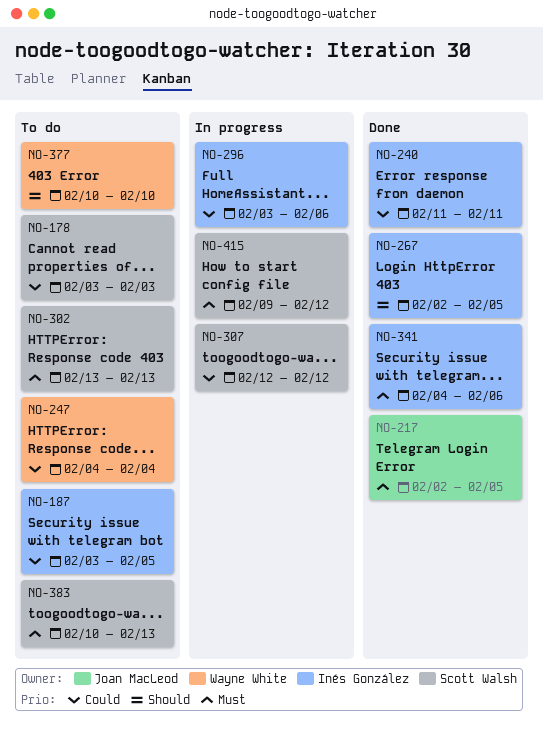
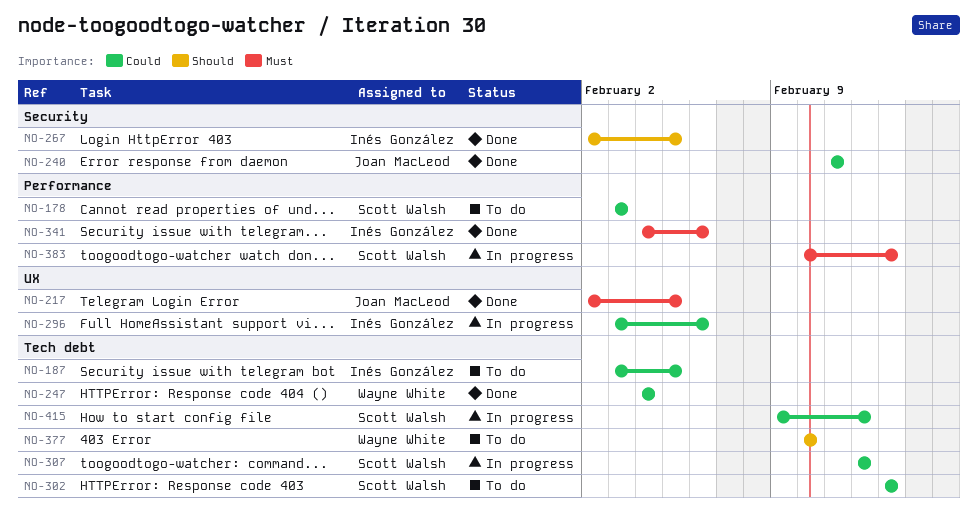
NO-240, owner: Inés González -> Joan MacLeod
NO-247, status: To do -> Done
NO-302, priority: Must -> Could
NO-383, status: To do -> In progress
NO-415, priority: Must -> Could

